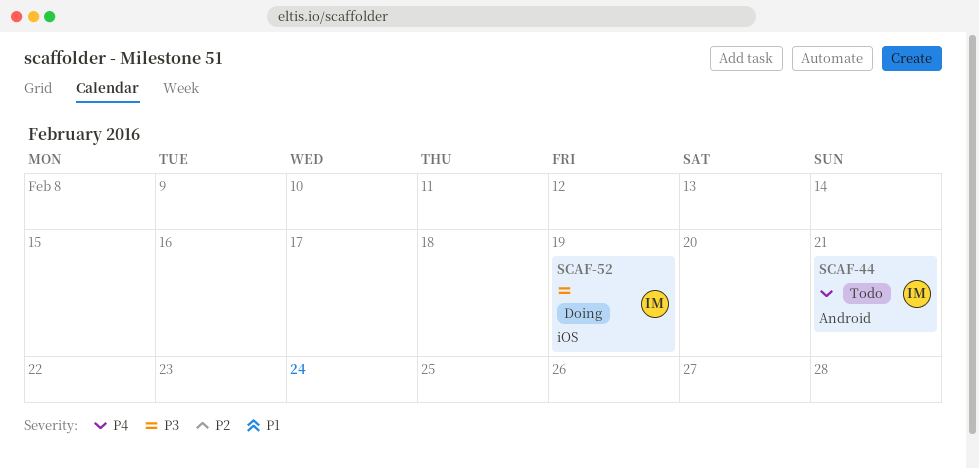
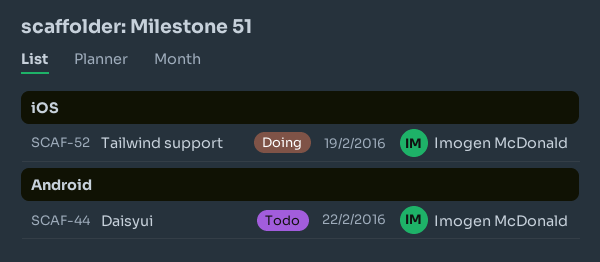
SCAF-44, due: Feb 21 -> Feb 22

